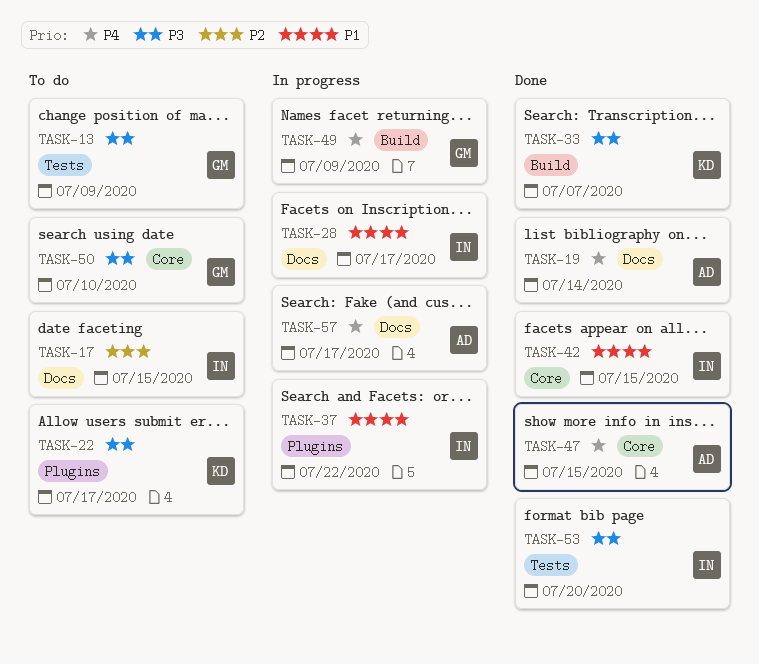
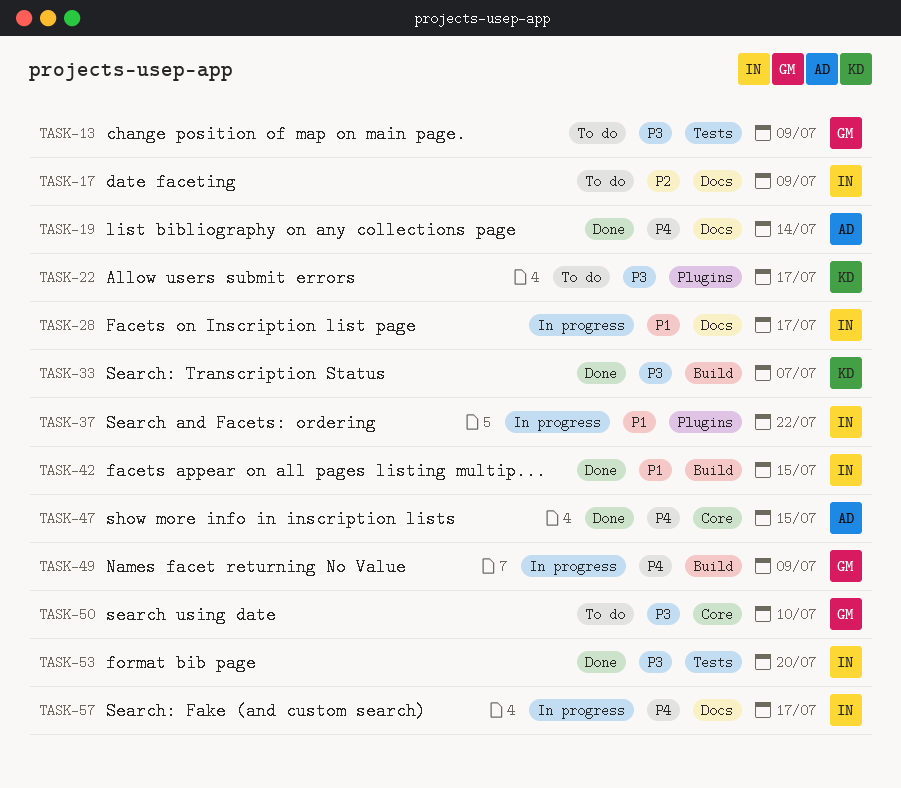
TASK-17, due: Jul 15 -> Jul 9
TASK-42, label: Core -> Build
TASK-57, owner: AD -> IN

